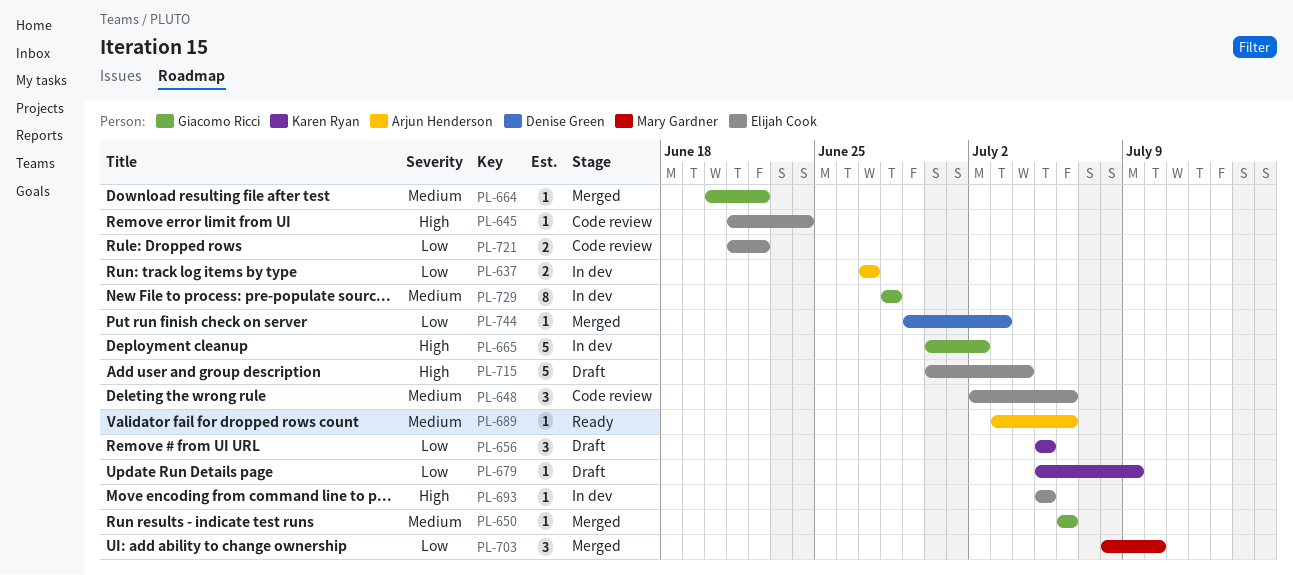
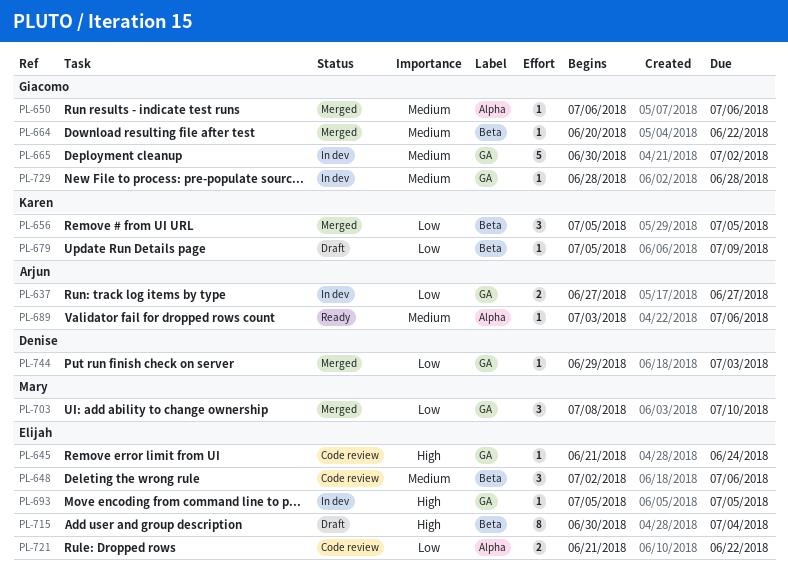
PL-656, status: Draft -> Merged
PL-665, priority: High -> Medium
PL-715, estimate: 5 -> 8
PL-729, estimate: 8 -> 1

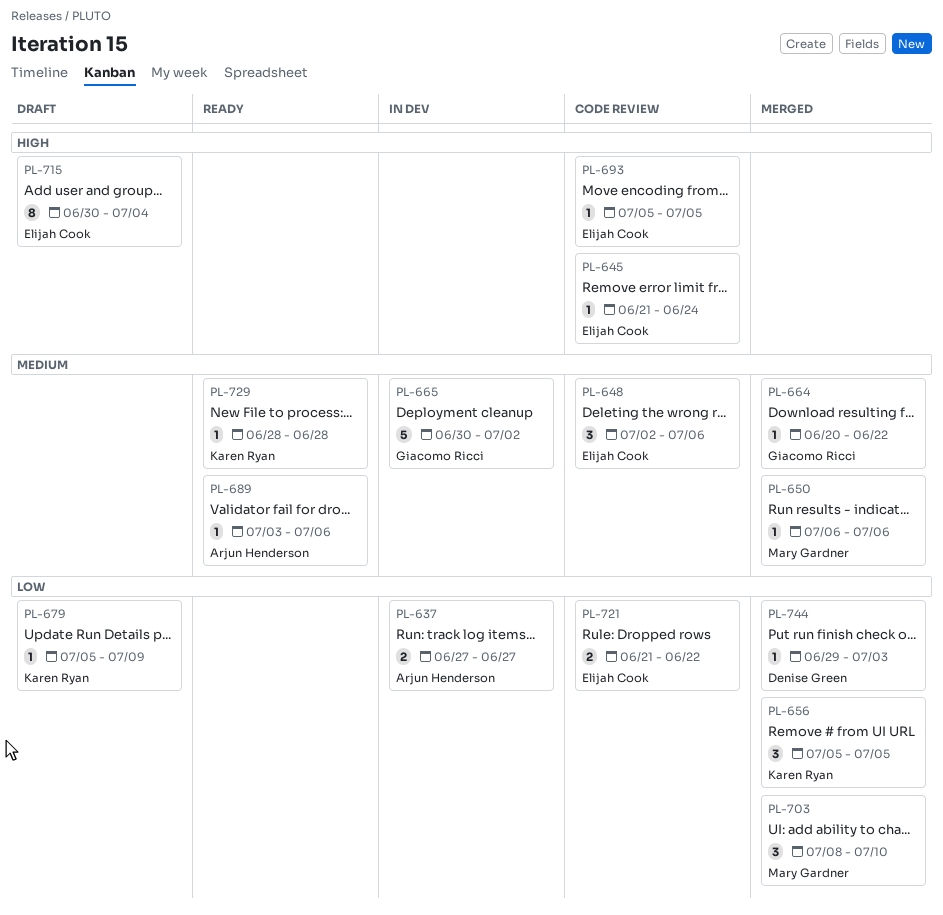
PL-650, owner: Giacomo Ricci -> Mary Gardner
PL-693, status: In dev -> Code review
PL-729, status: In dev -> Ready
PL-729, owner: Giacomo Ricci -> Karen Ryan

